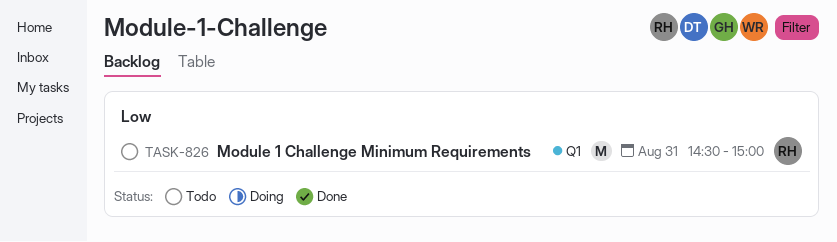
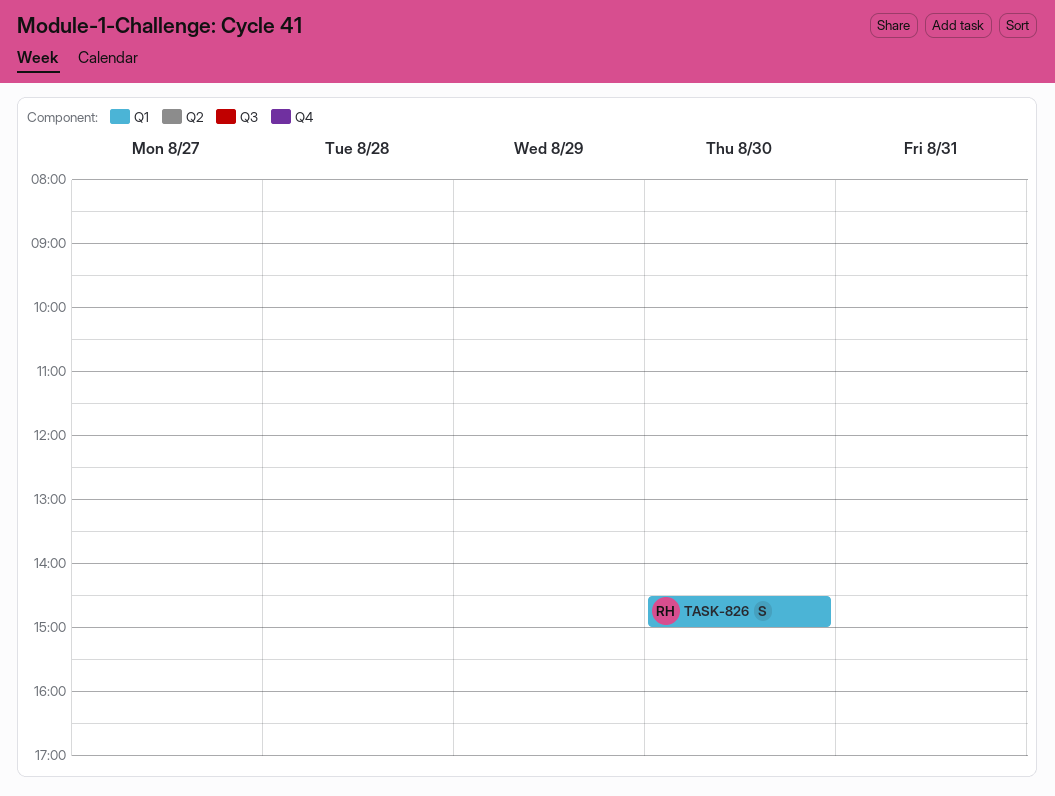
TASK-826, estimate: M -> S
TASK-826, day: Aug 31 -> Aug 30

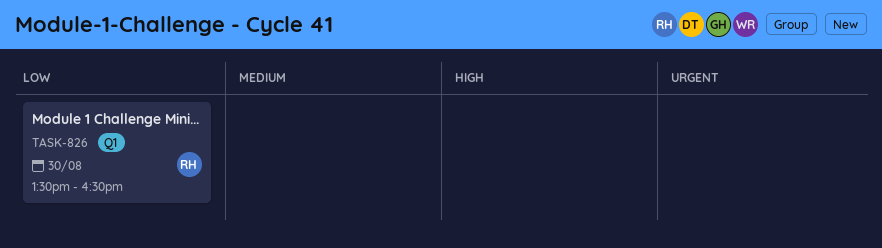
TASK-826, begins: 14:30 -> 13:30
TASK-826, ends: 15:00 -> 16:30

